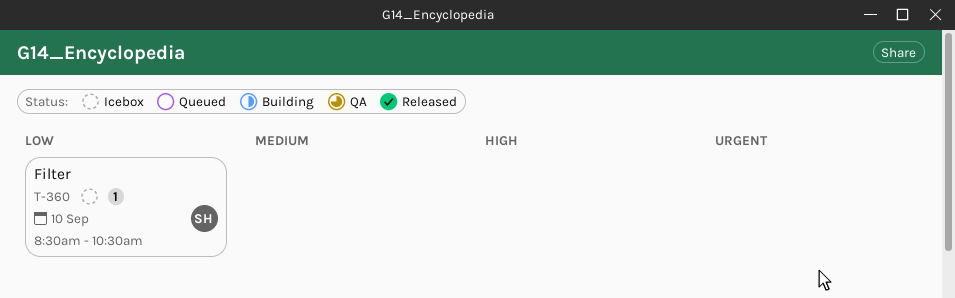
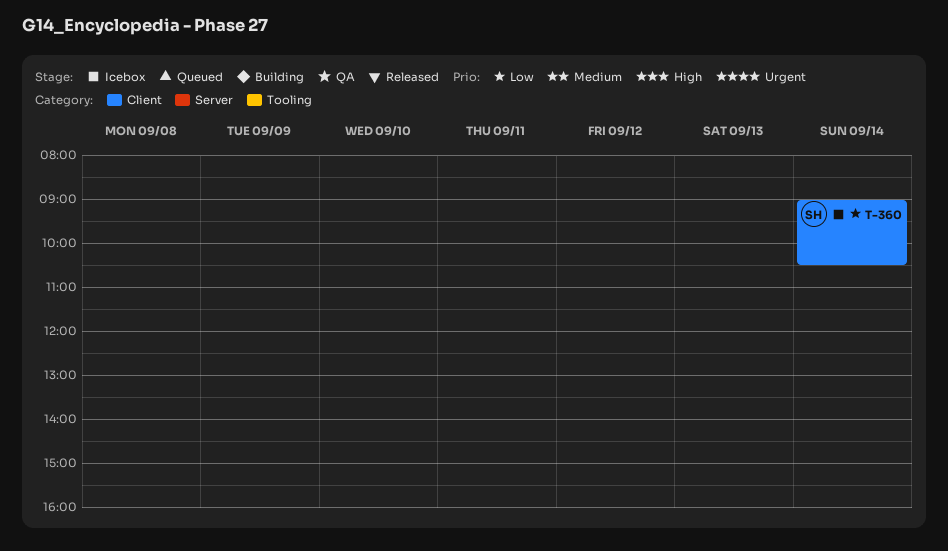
T-360, day: Sep 10 -> Sep 14
T-360, begins: 08:30 -> 09:00

